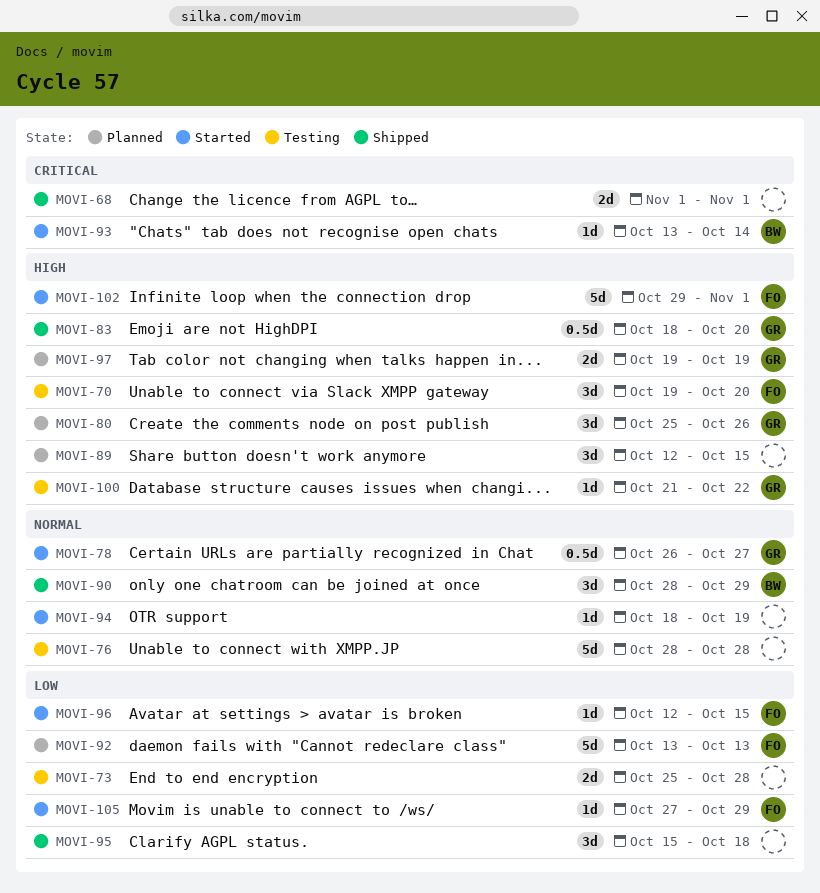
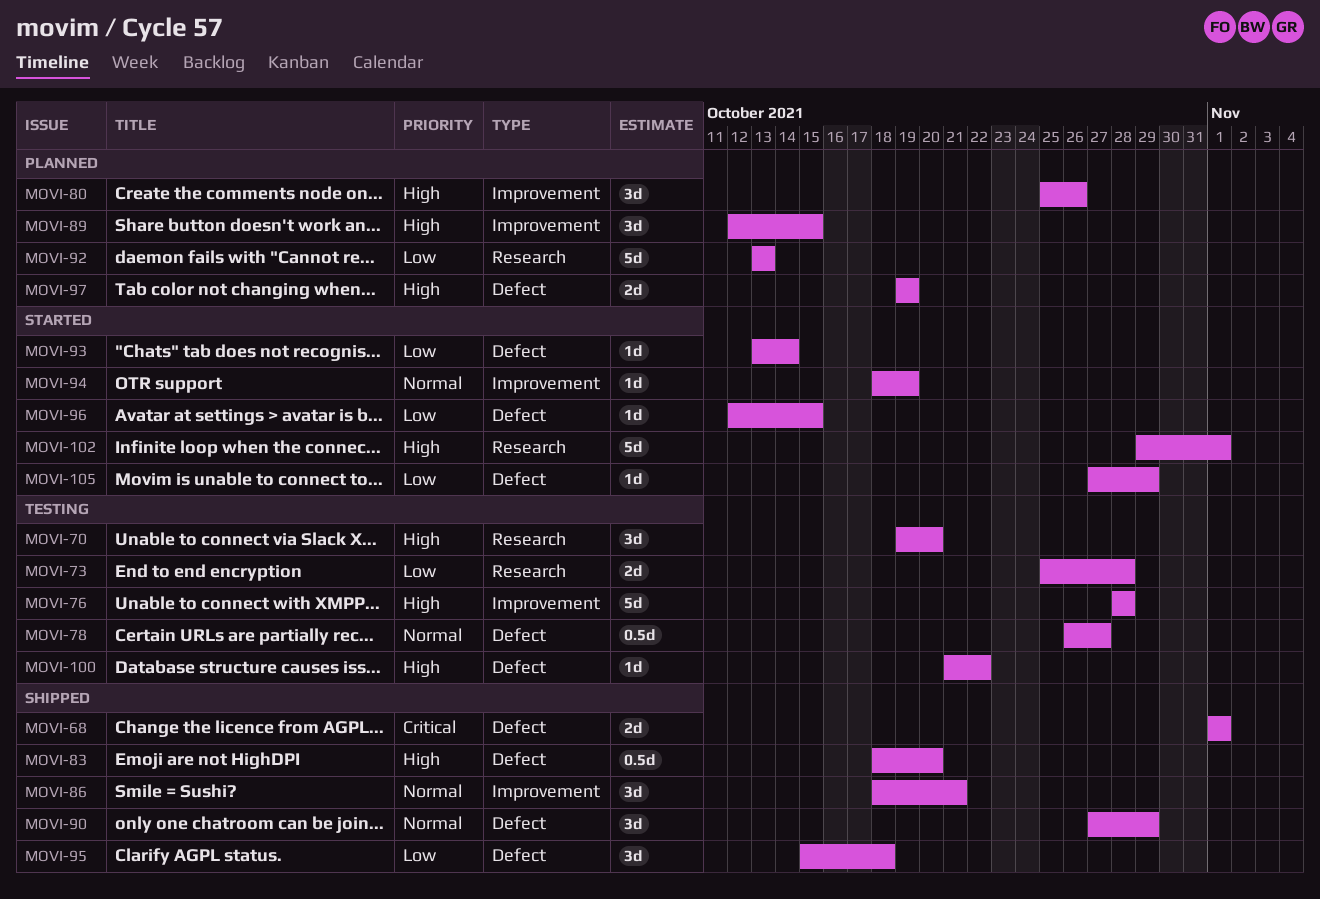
MOVI-76, priority: Normal -> High
MOVI-78, status: Started -> Testing
MOVI-86: none -> present
MOVI-90, start: Oct 28 -> Oct 27
MOVI-93, priority: Critical -> Low

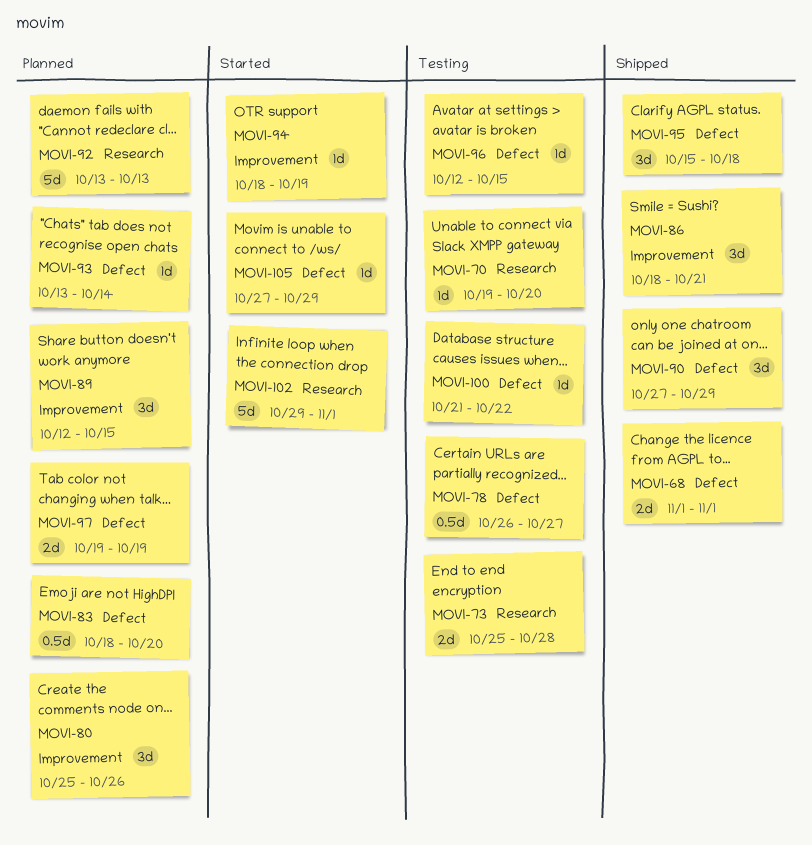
MOVI-70, estimate: 3d -> 1d
MOVI-76: present -> none
MOVI-83, status: Shipped -> Planned
MOVI-93, status: Started -> Planned
MOVI-96, status: Started -> Testing

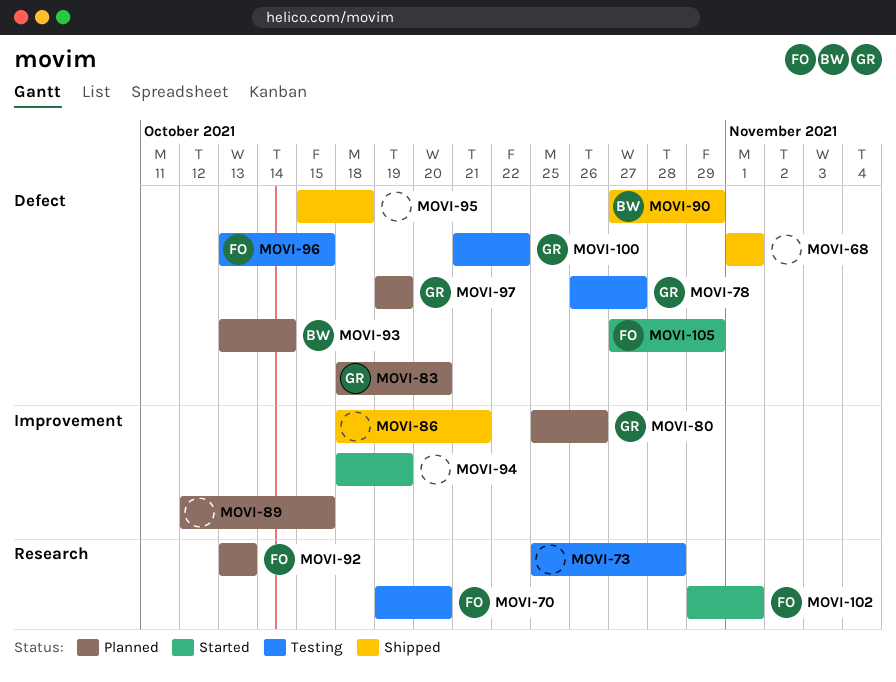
MOVI-96, start: Oct 12 -> Oct 13

